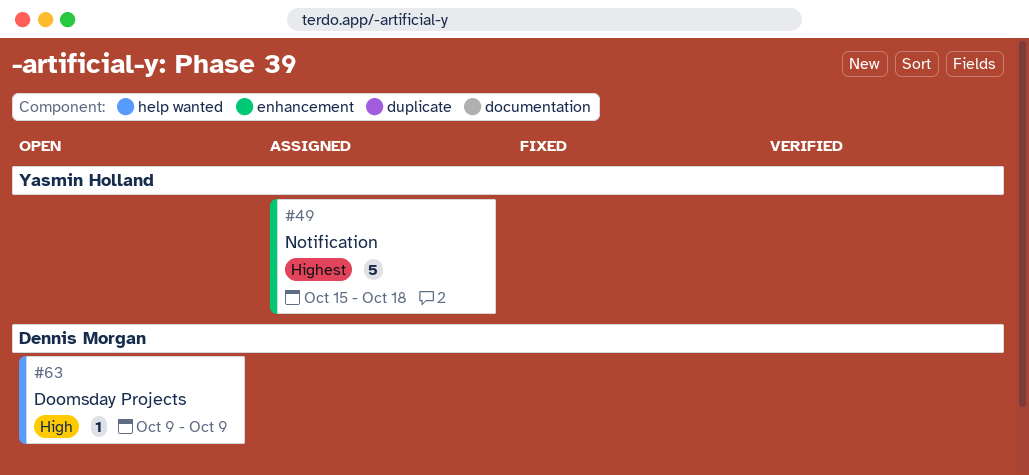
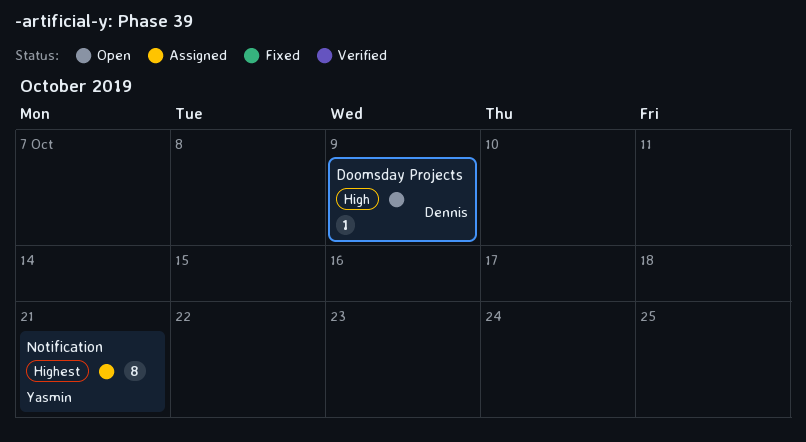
Notification, estimate: 5 -> 8
Notification, due: Oct 18 -> Oct 21

